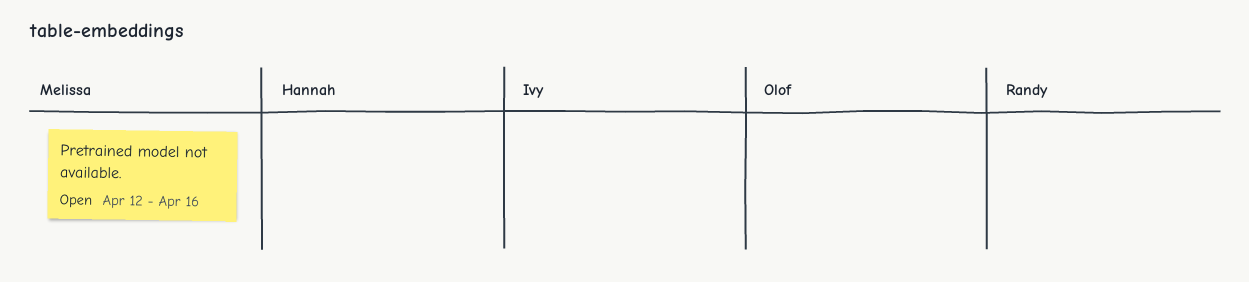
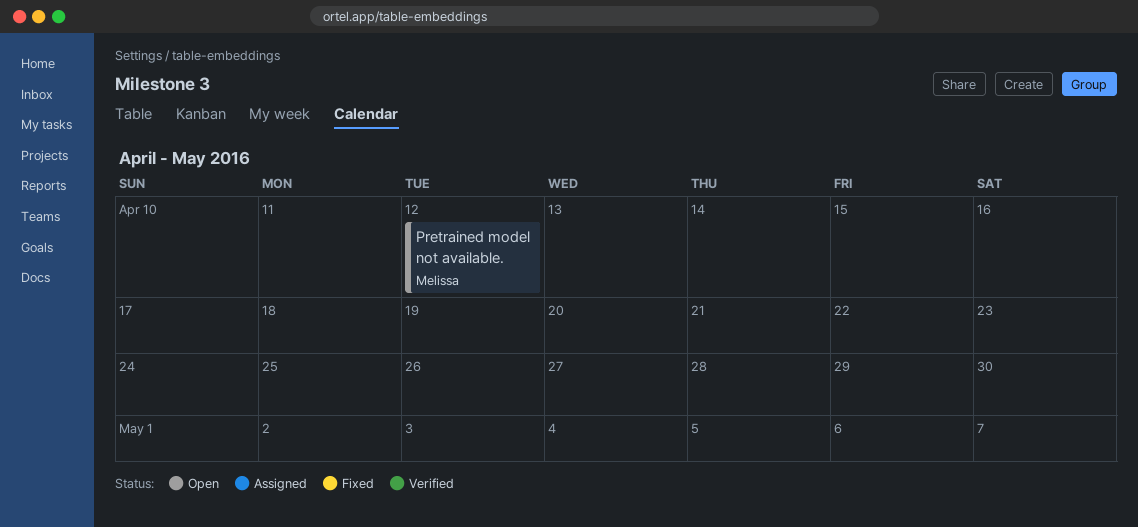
Pretrained model not available., due: Apr 16 -> Apr 12

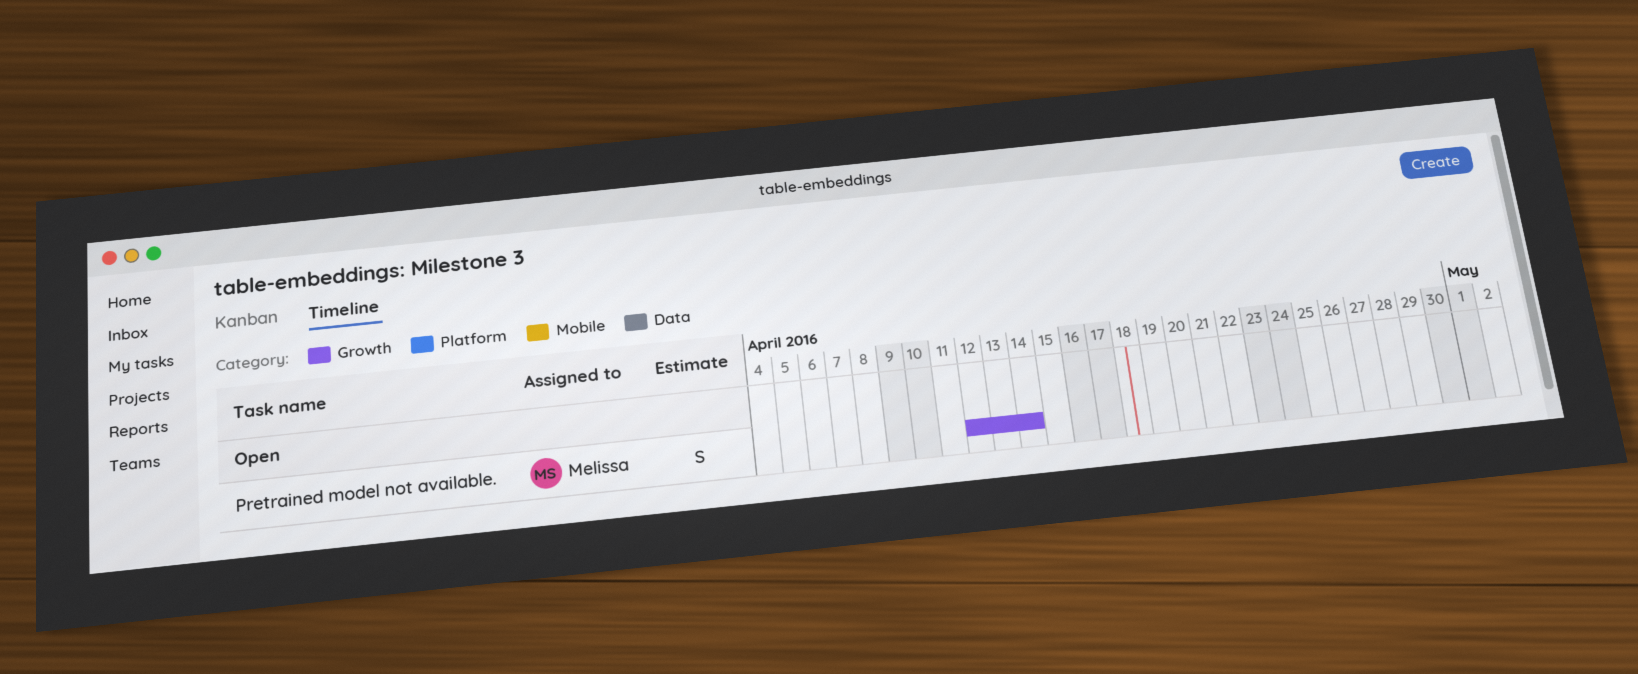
Pretrained model not available., due: Apr 12 -> Apr 14

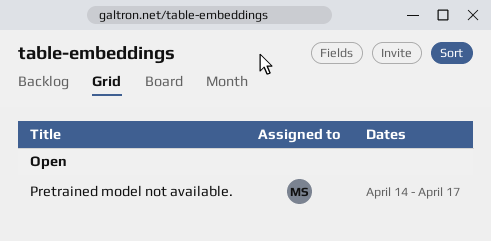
Pretrained model not available., start: Apr 12 -> Apr 14
Pretrained model not available., due: Apr 14 -> Apr 17

